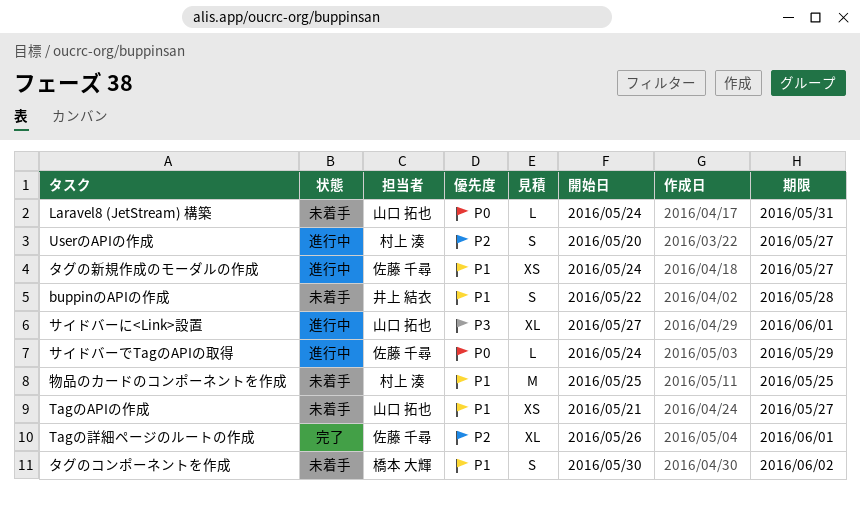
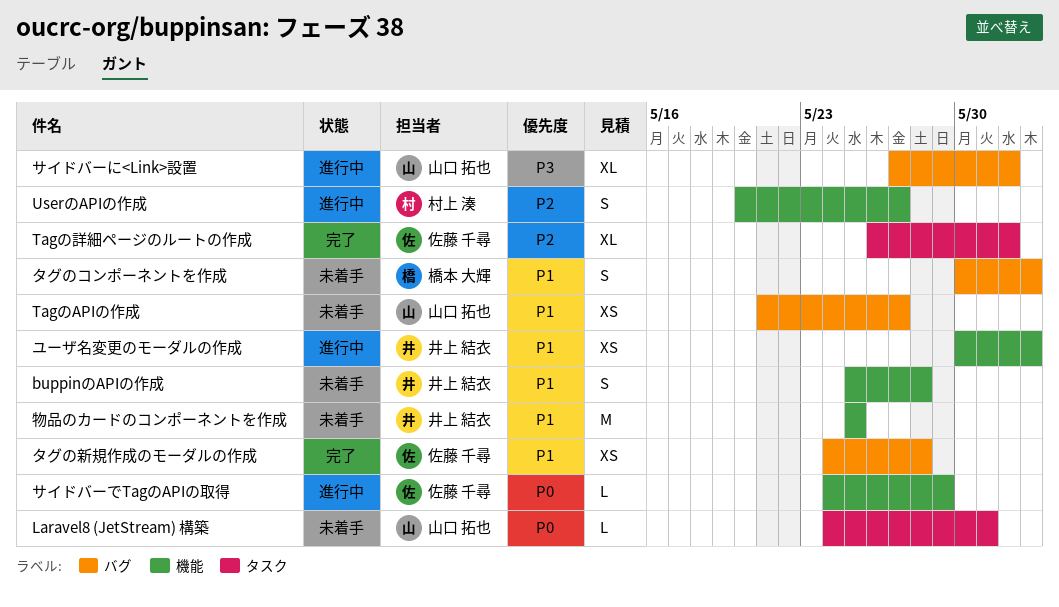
buppinのAPIの作成, start: May 22 -> May 25
タグの新規作成のモーダルの作成, status: 進行中 -> 完了
タグの新規作成のモーダルの作成, due: May 27 -> May 28
ユーザ名変更のモーダルの作成: none -> present
物品のカードのコンポーネントを作成, owner: 村上 湊 -> 井上 結衣

